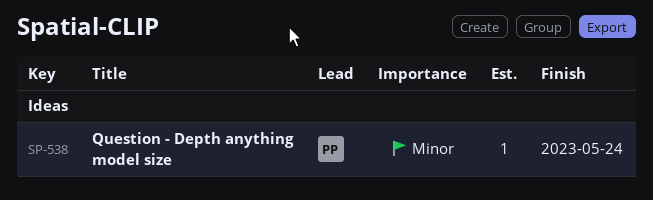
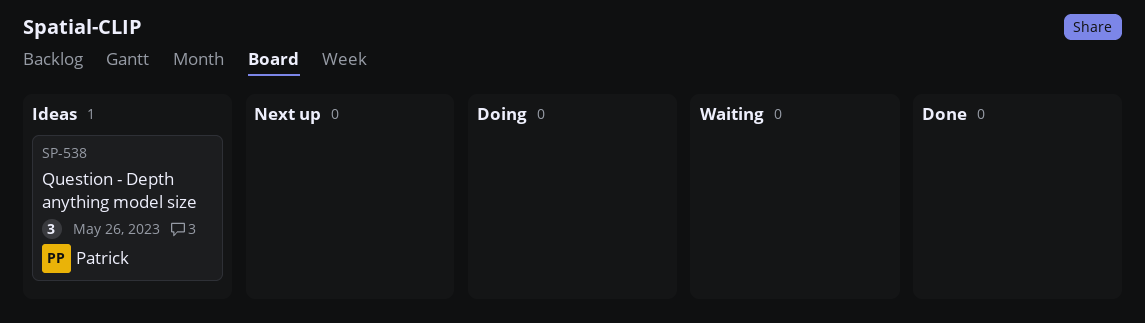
SP-538, estimate: 1 -> 3
SP-538, due: May 24 -> May 26

